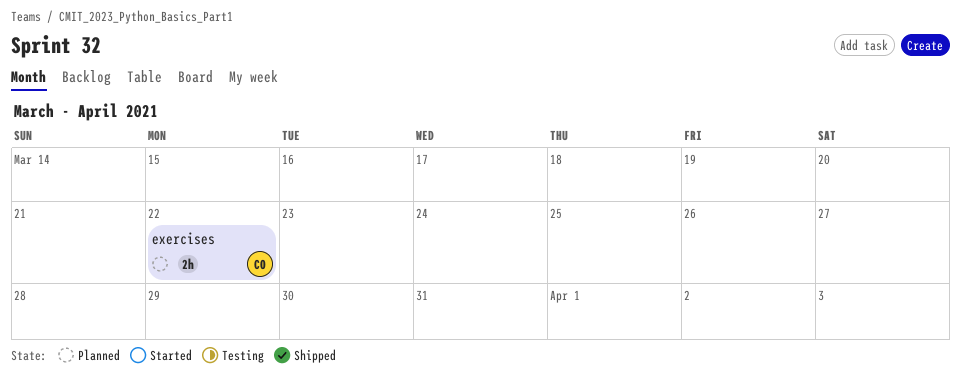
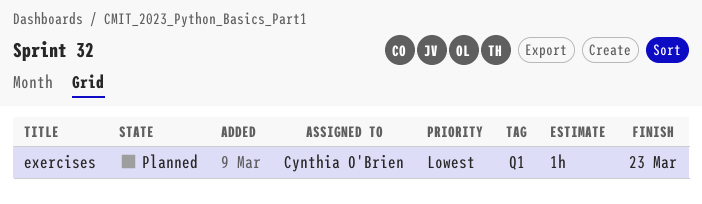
exercises, estimate: 2h -> 1h
exercises, due: Mar 22 -> Mar 23

